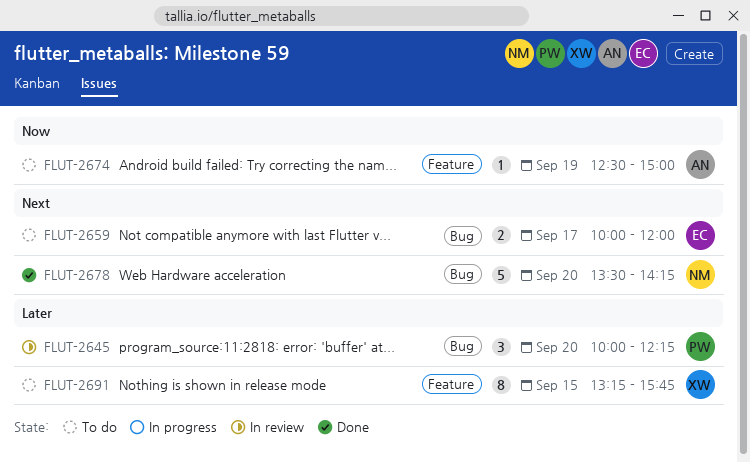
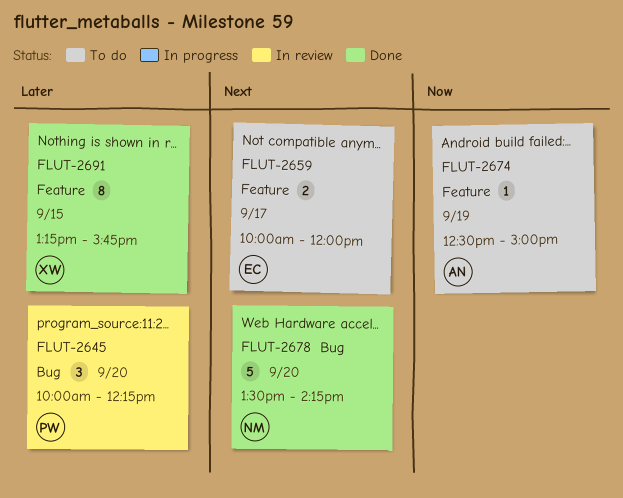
FLUT-2659, label: Bug -> Feature
FLUT-2691, status: To do -> Done

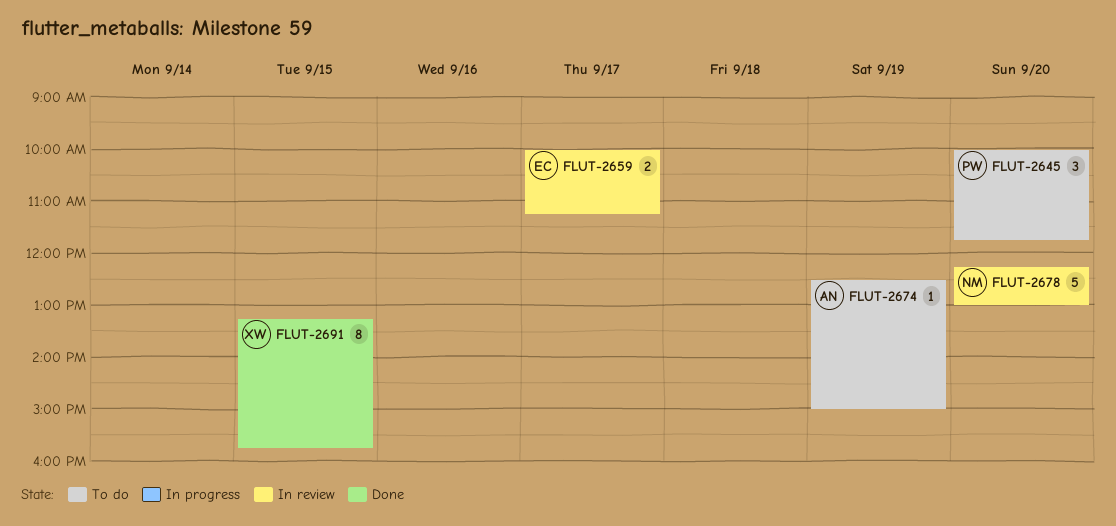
FLUT-2645, status: In review -> To do
FLUT-2645, ends: 12:15 -> 11:45
FLUT-2659, status: To do -> In review
FLUT-2659, ends: 12:00 -> 11:15
FLUT-2678, status: Done -> In review
FLUT-2678, begins: 13:30 -> 12:15
FLUT-2678, ends: 14:15 -> 13:00

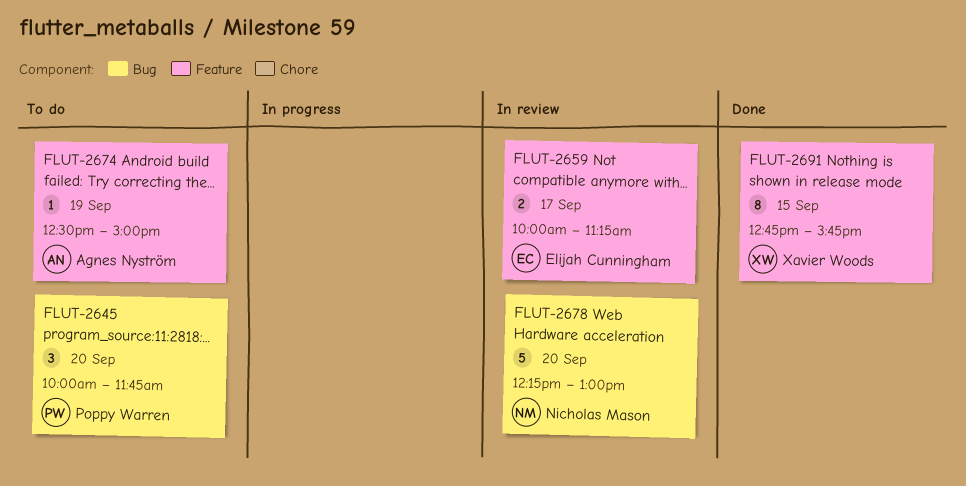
FLUT-2691, begins: 13:15 -> 12:45

